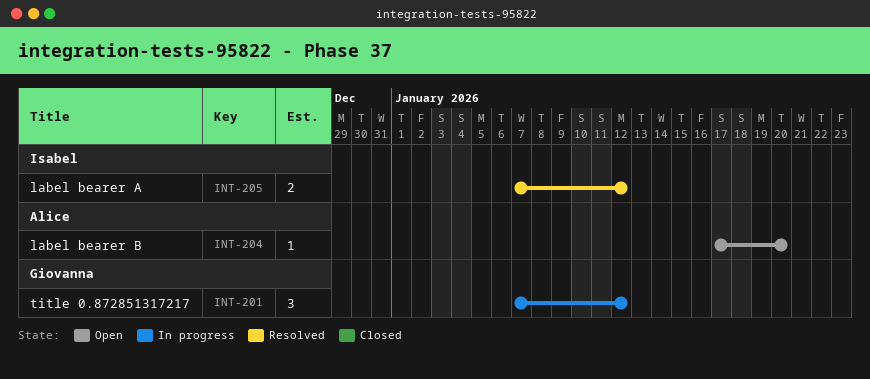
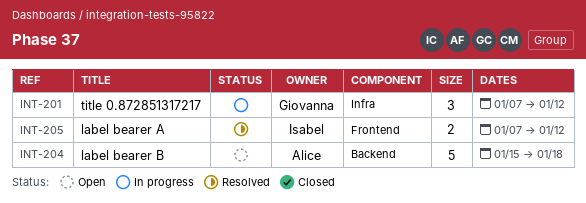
INT-204, estimate: 1 -> 5
INT-204, start: Jan 17 -> Jan 15
INT-204, due: Jan 20 -> Jan 18

